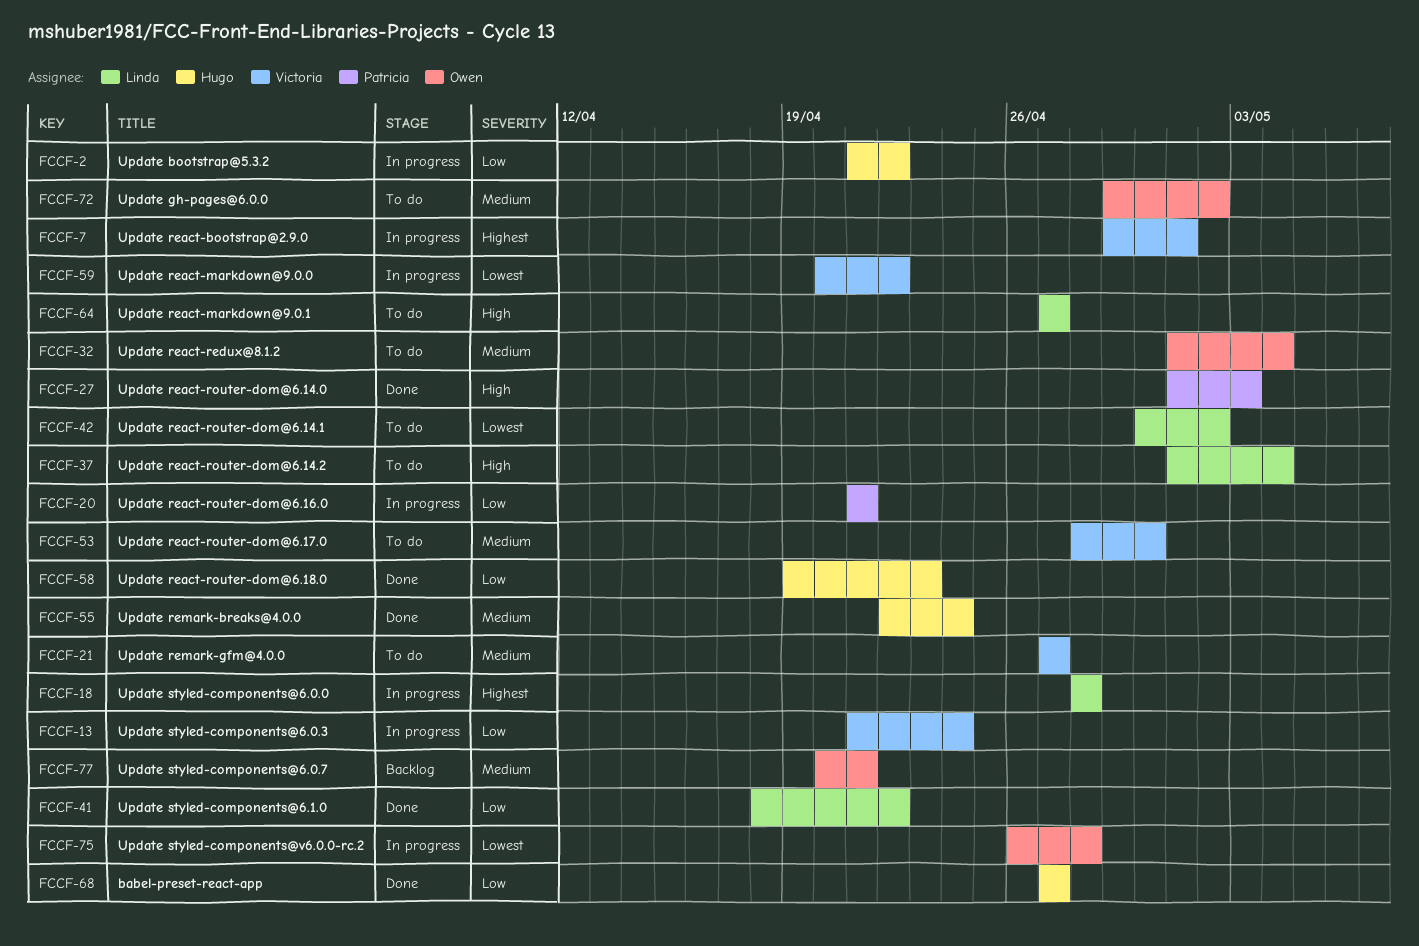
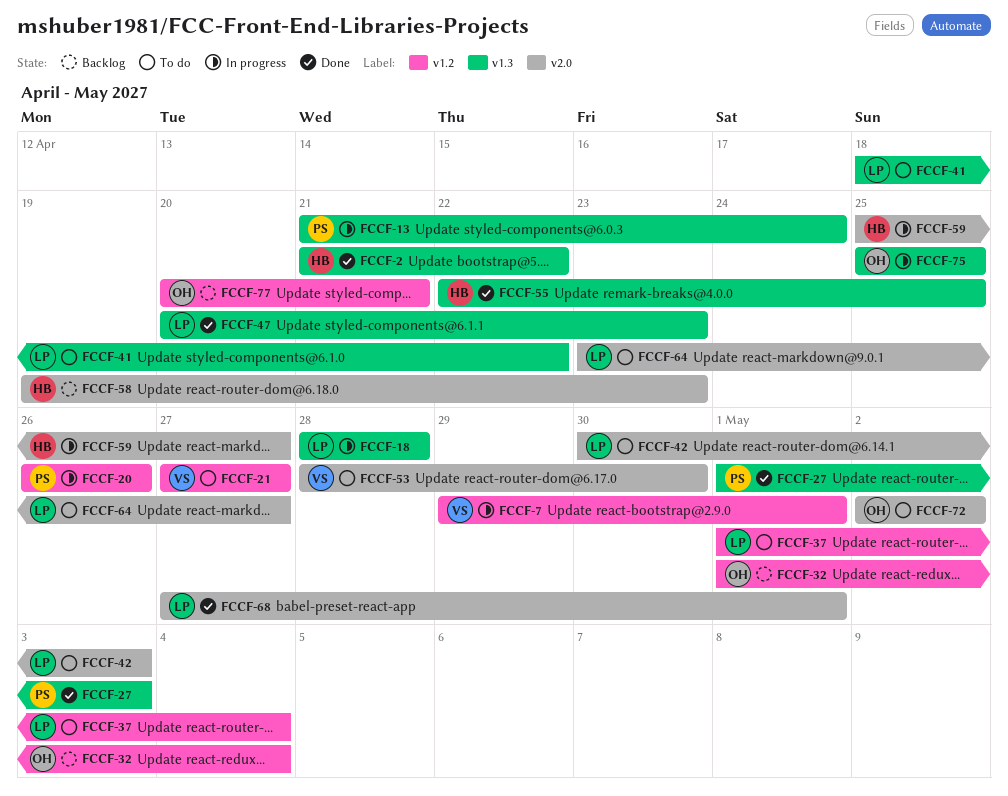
FCCF-2, status: In progress -> Done
FCCF-13, owner: Victoria -> Patricia
FCCF-20, start: Apr 21 -> Apr 26
FCCF-20, due: Apr 21 -> Apr 26
FCCF-32, status: To do -> Backlog
FCCF-41, status: Done -> To do
FCCF-42, due: May 2 -> May 3
FCCF-47: none -> present
FCCF-55, due: Apr 24 -> Apr 25
FCCF-58, status: Done -> Backlog
FCCF-59, owner: Victoria -> Hugo
FCCF-59, start: Apr 20 -> Apr 25
FCCF-59, due: Apr 22 -> Apr 27
FCCF-64, start: Apr 27 -> Apr 23
FCCF-68, owner: Hugo -> Linda
FCCF-68, due: Apr 27 -> May 1
FCCF-72, start: Apr 29 -> May 2
FCCF-75, start: Apr 26 -> Apr 25
FCCF-75, due: Apr 28 -> Apr 25

